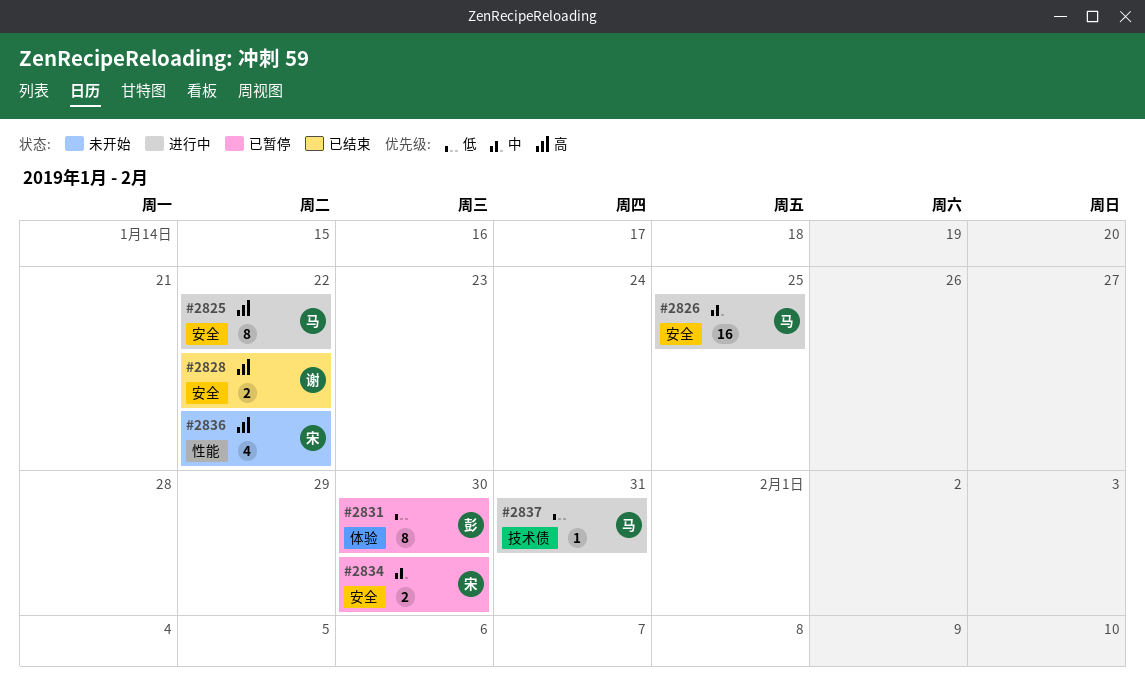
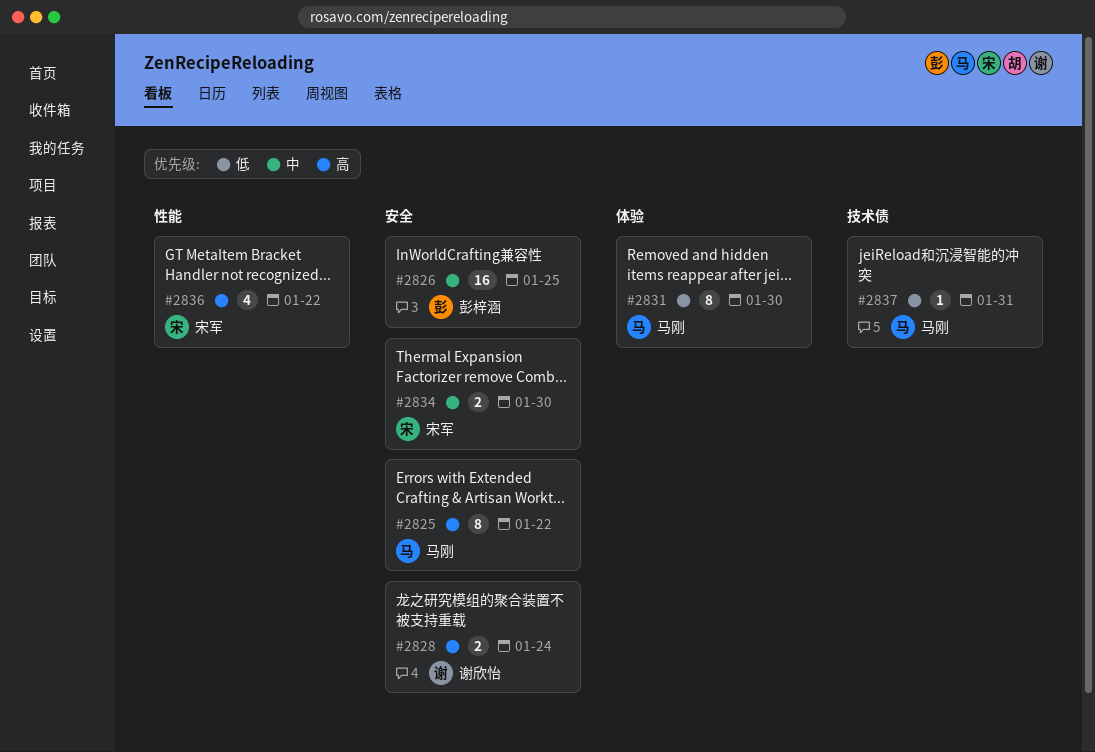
#2826, owner: 马刚 -> 彭梓涵
#2828, due: Jan 22 -> Jan 24
#2831, owner: 彭梓涵 -> 马刚

